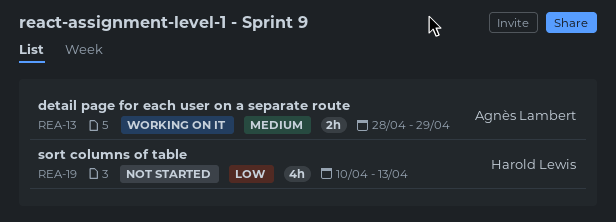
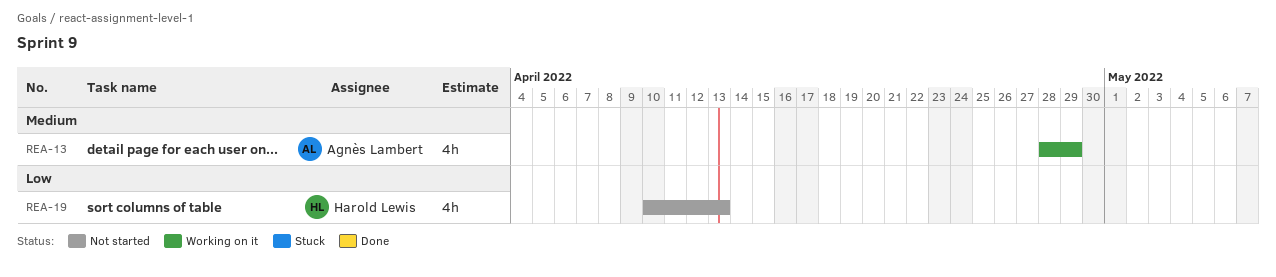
REA-13, estimate: 2h -> 4h

